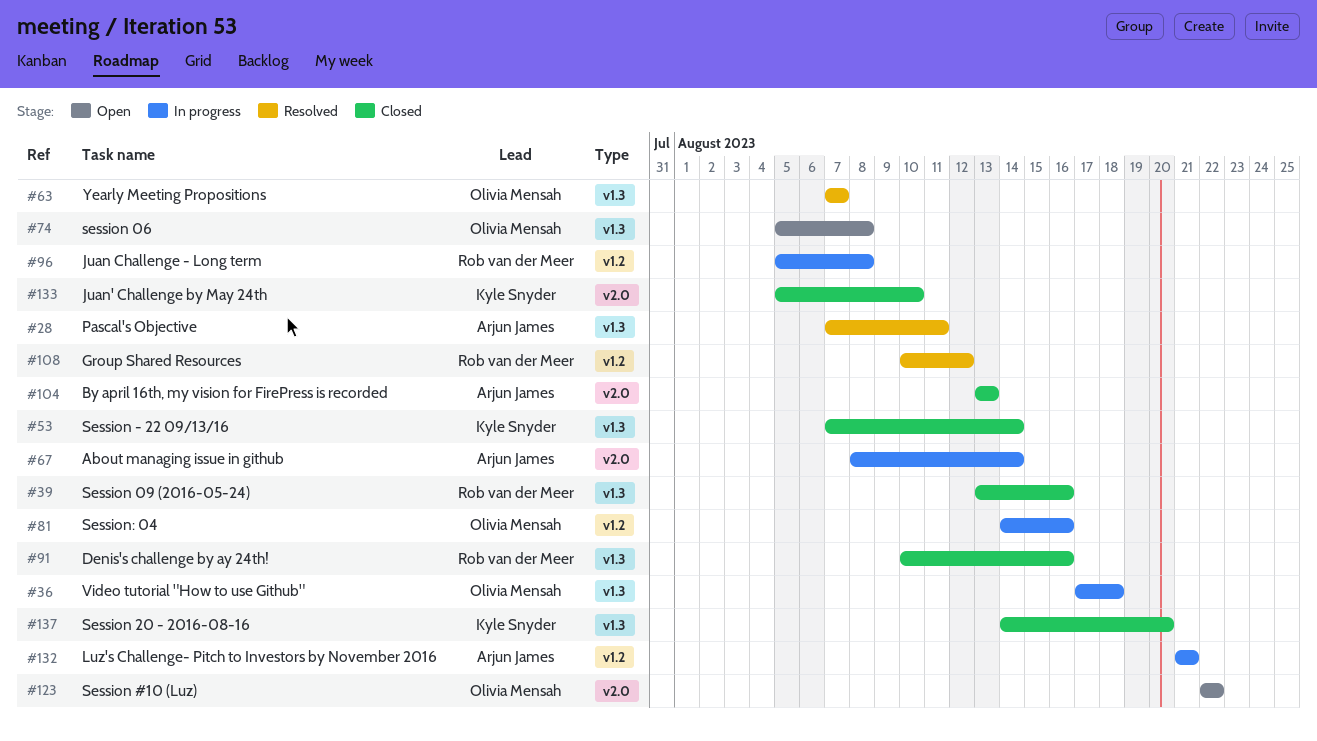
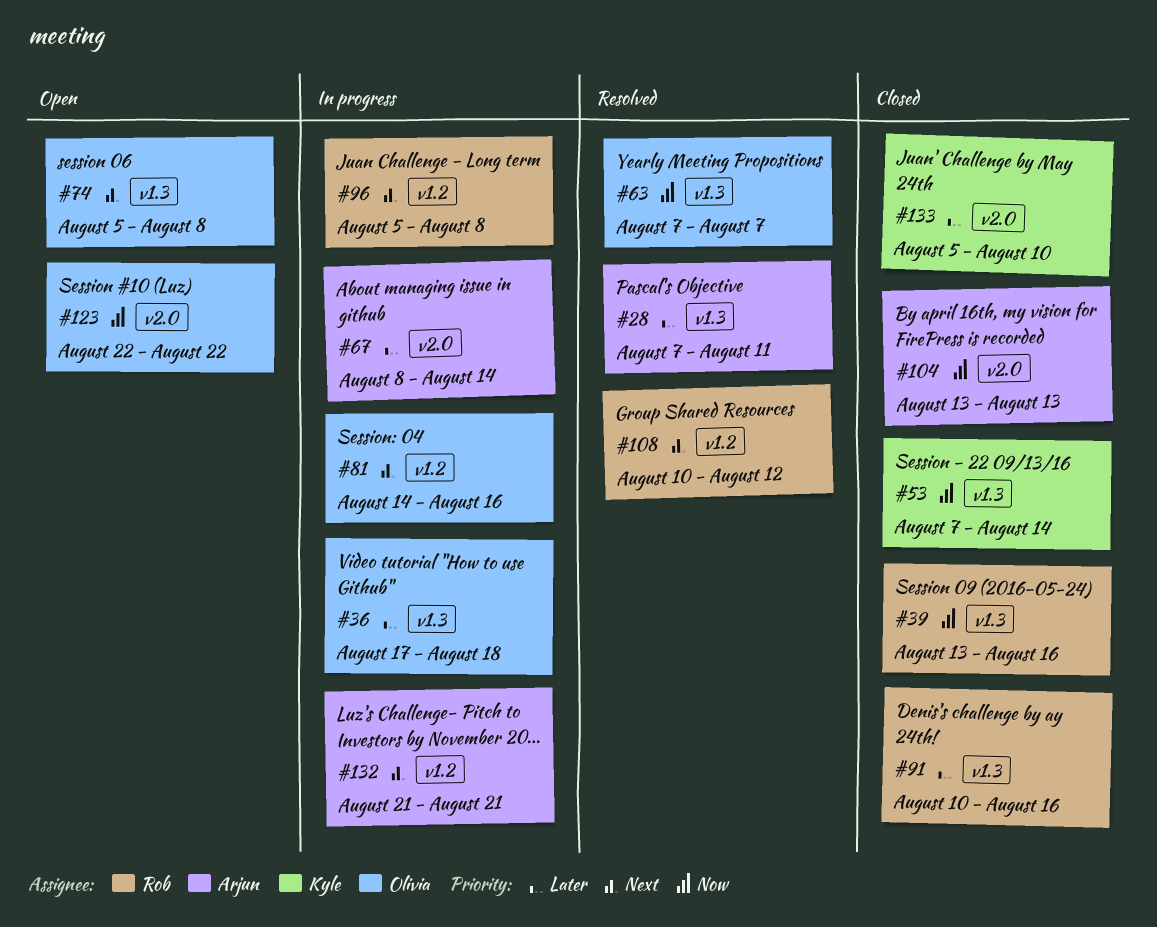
#137: present -> none

